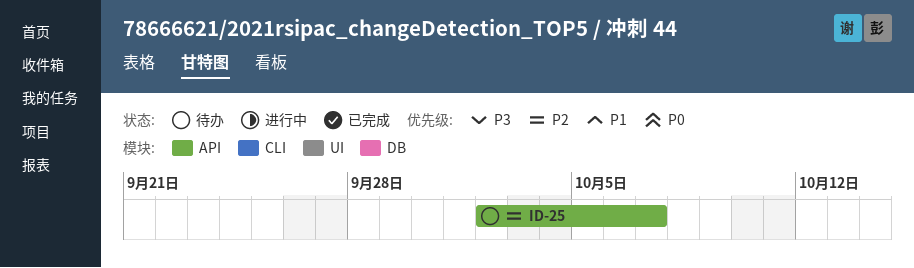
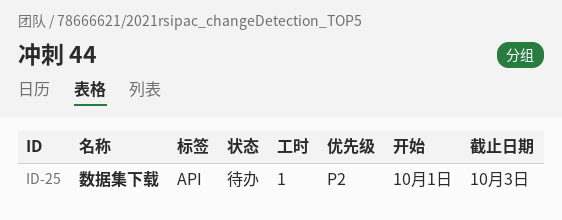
ID-25, start: Oct 2 -> Oct 1
ID-25, due: Oct 7 -> Oct 3

